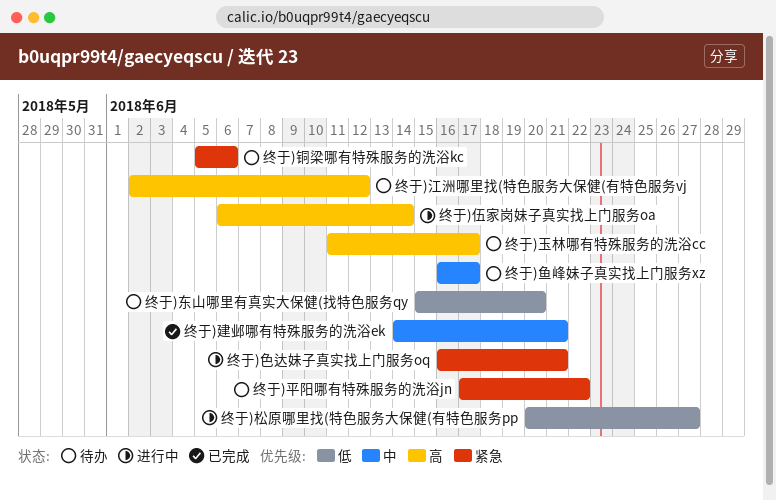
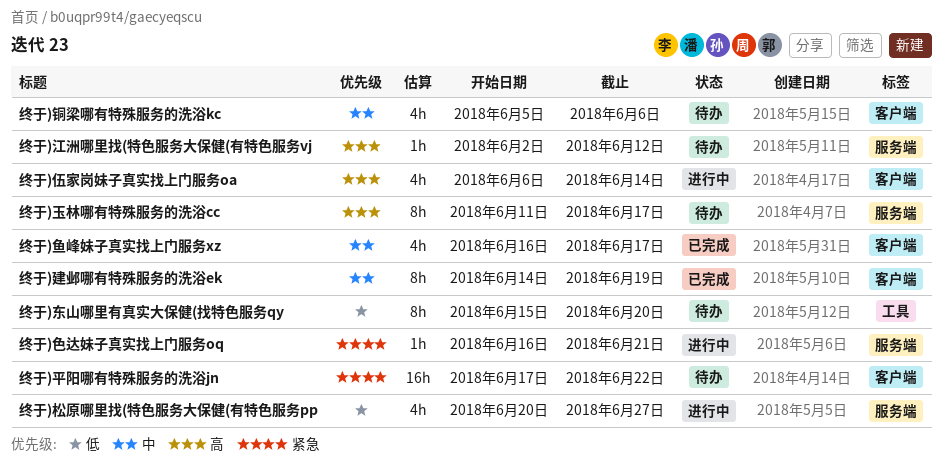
终于)建邺哪有特殊服务的洗浴ek, due: Jun 21 -> Jun 19
终于)铜梁哪有特殊服务的洗浴kc, priority: 紧急 -> 中
终于)鱼峰妹子真实找上门服务xz, status: 待办 -> 已完成

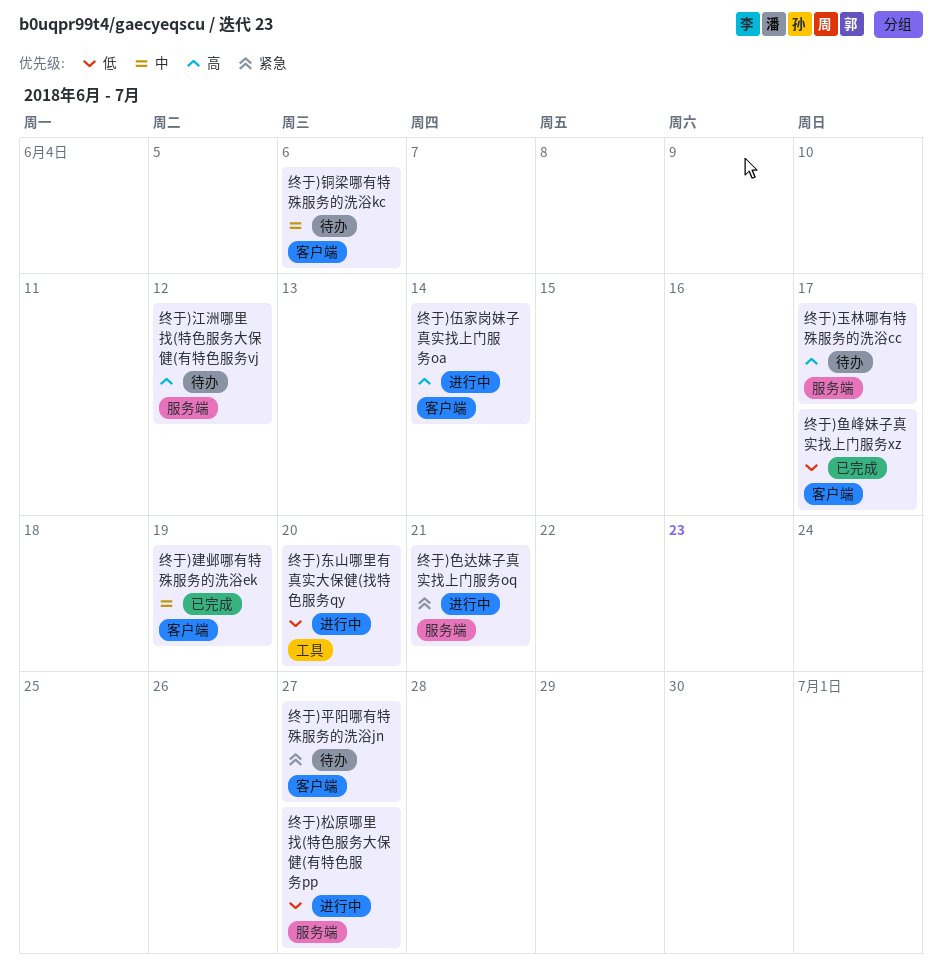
终于)东山哪里有真实大保健(找特色服务qy, status: 待办 -> 进行中
终于)平阳哪有特殊服务的洗浴jn, due: Jun 22 -> Jun 27
终于)鱼峰妹子真实找上门服务xz, priority: 中 -> 低

